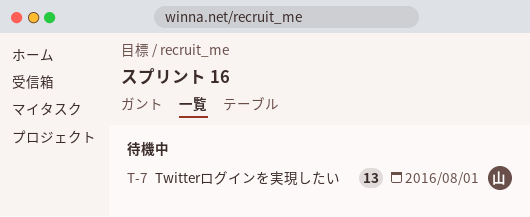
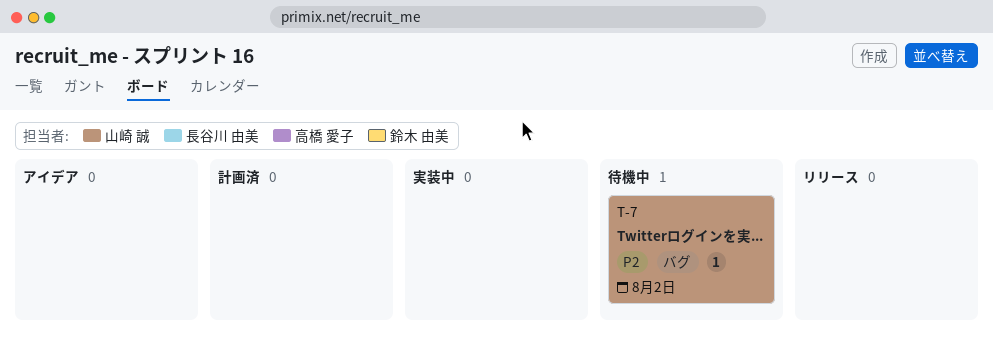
T-7, estimate: 13 -> 1
T-7, due: Aug 1 -> Aug 2

